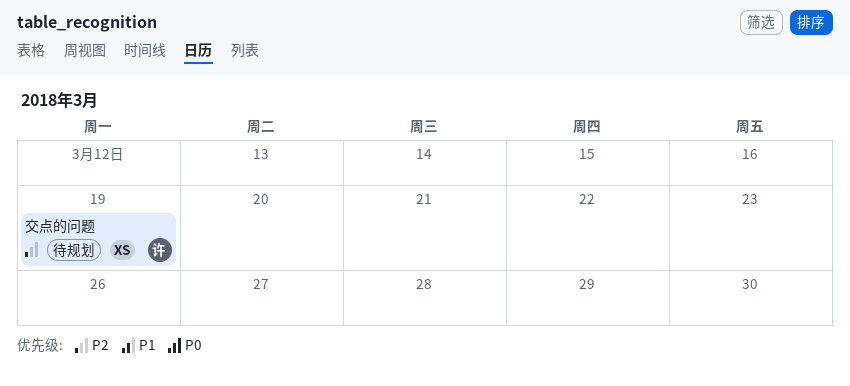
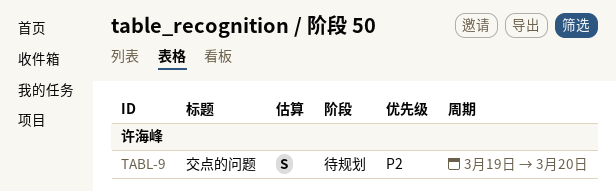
交点的问题, estimate: XS -> S
交点的问题, due: Mar 19 -> Mar 20

